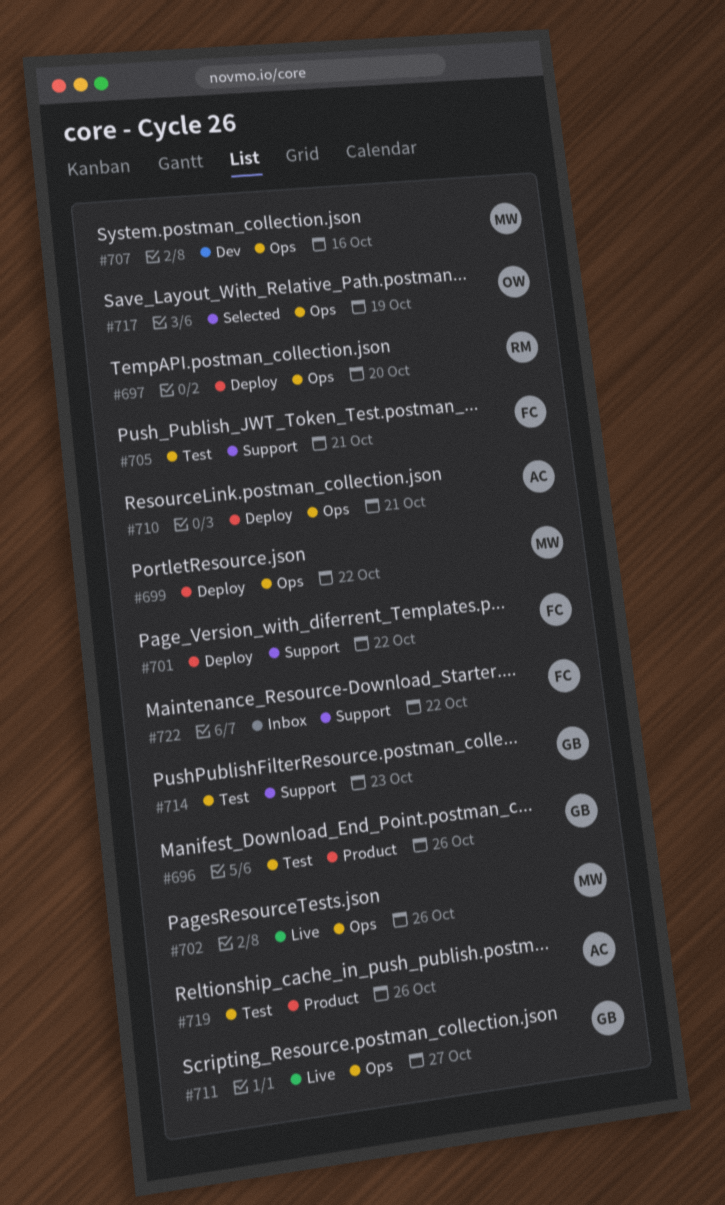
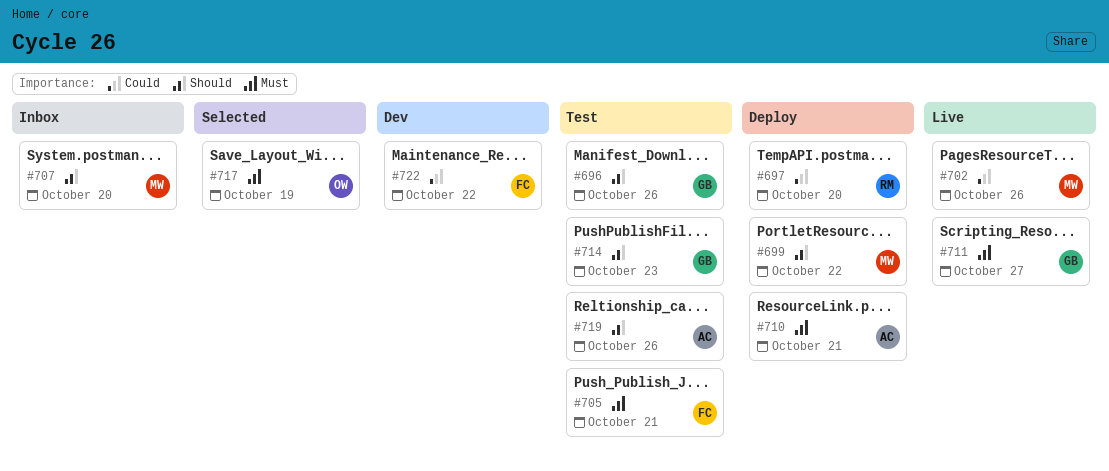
#701: present -> none
#707, status: Dev -> Inbox
#707, due: Oct 16 -> Oct 20
#722, status: Inbox -> Dev

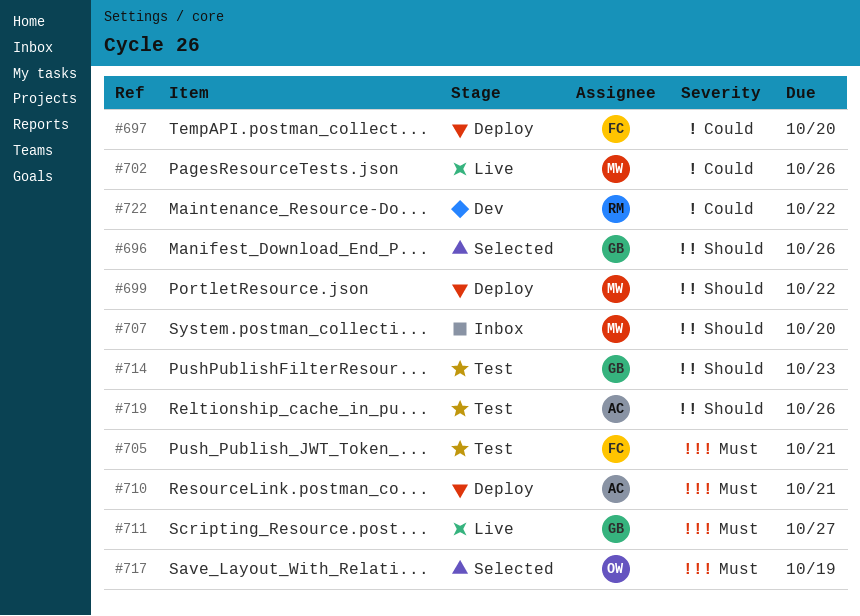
#696, status: Test -> Selected
#697, owner: RM -> FC
#722, owner: FC -> RM

